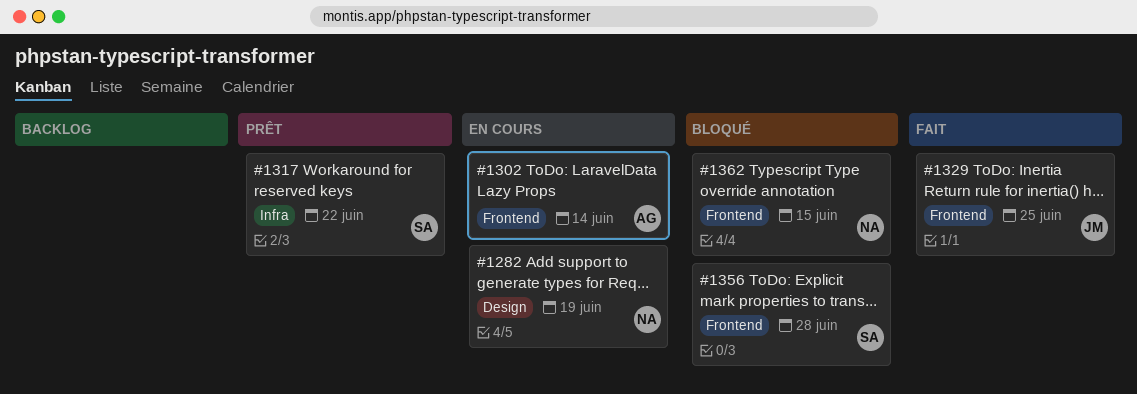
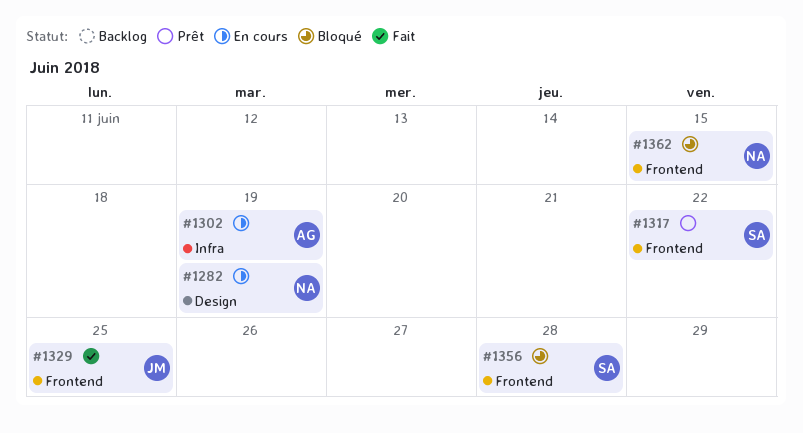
#1302, label: Frontend -> Infra
#1302, due: Jun 14 -> Jun 19
#1317, label: Infra -> Frontend

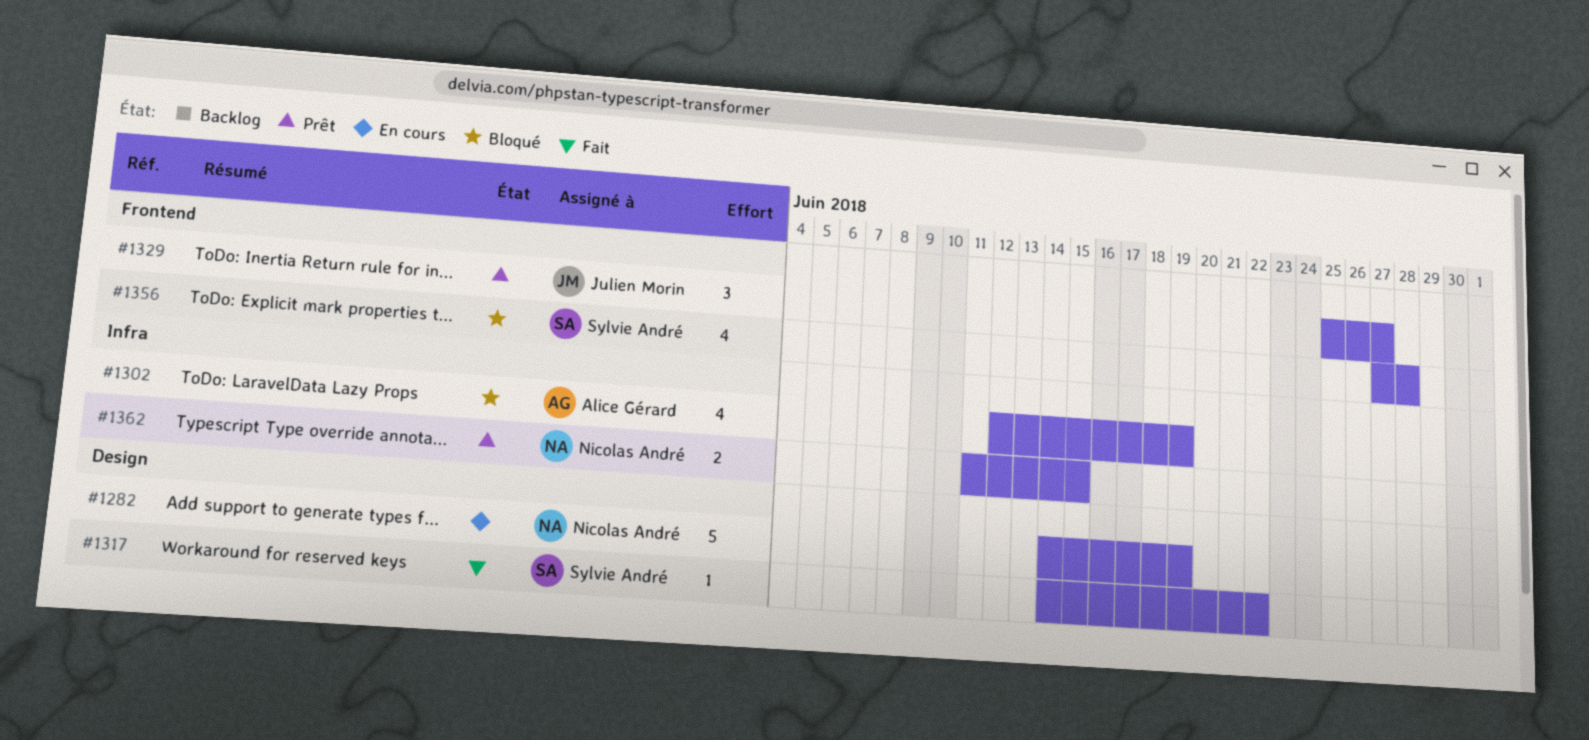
#1302, status: En cours -> Bloqué
#1317, status: Prêt -> Fait
#1317, label: Frontend -> Design
#1329, status: Fait -> Prêt
#1329, due: Jun 25 -> Jun 27
#1362, status: Bloqué -> Prêt
#1362, label: Frontend -> Infra

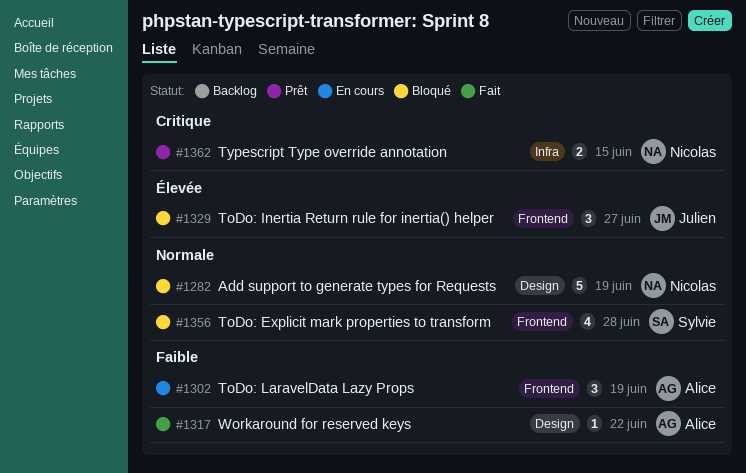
#1282, status: En cours -> Bloqué
#1302, status: Bloqué -> En cours
#1302, label: Infra -> Frontend
#1302, estimate: 4 -> 3
#1317, owner: Sylvie André -> Alice Gérard
#1329, status: Prêt -> Bloqué

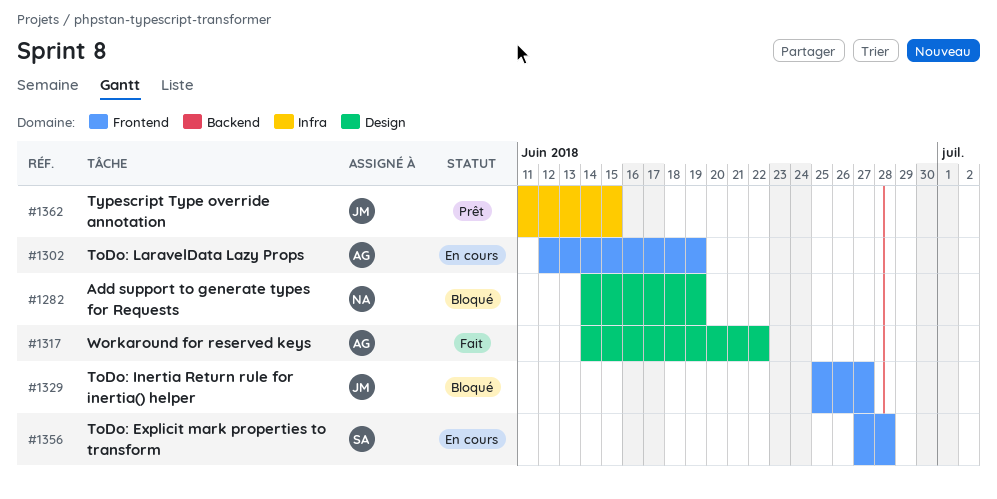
#1356, status: Bloqué -> En cours
#1362, owner: Nicolas -> Julien

